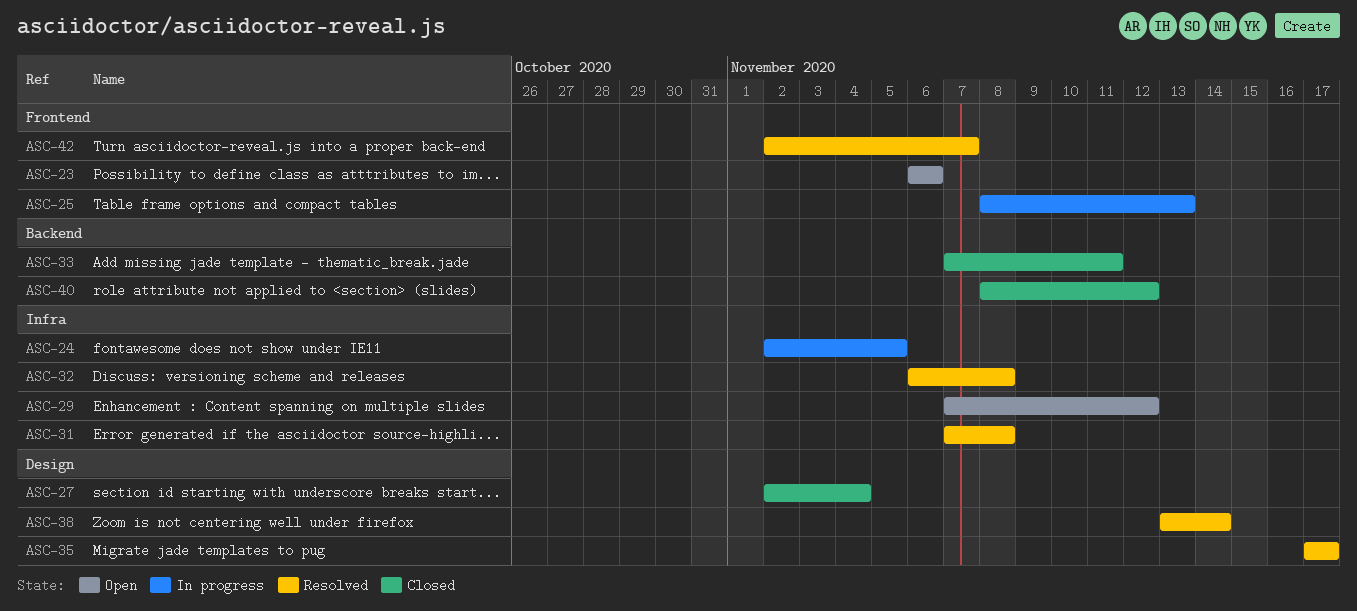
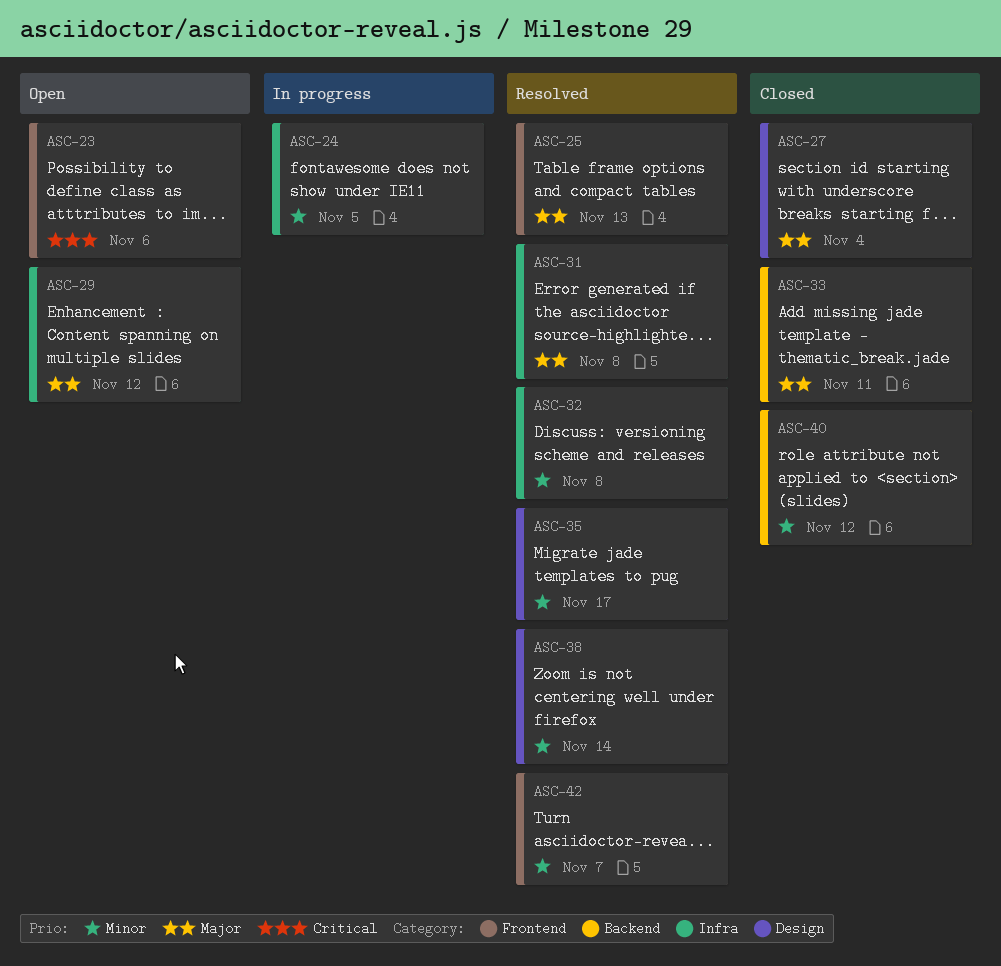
ASC-25, status: In progress -> Resolved

